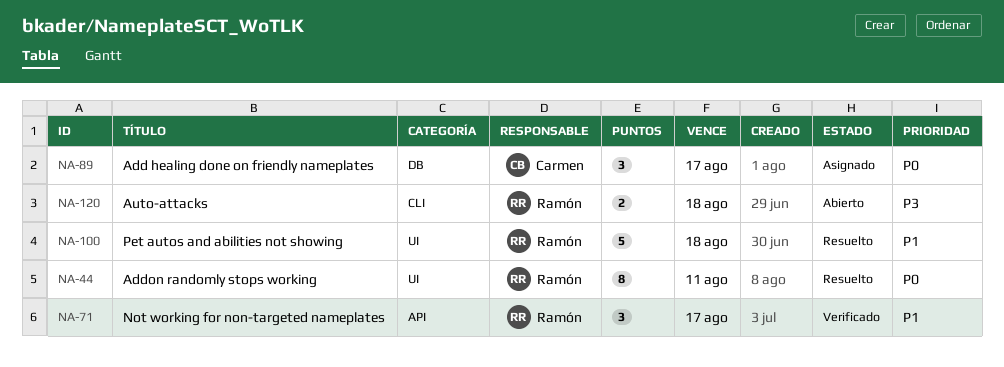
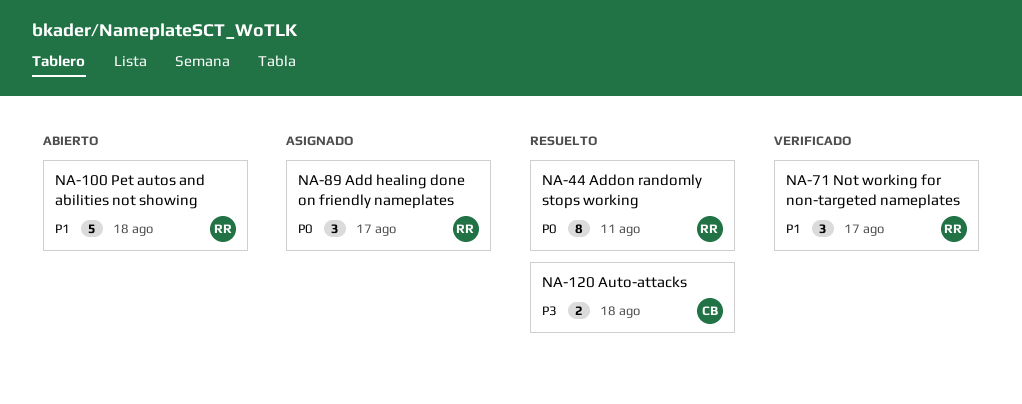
NA-89, owner: Carmen -> Ramón
NA-100, status: Resuelto -> Abierto
NA-120, status: Abierto -> Resuelto
NA-120, owner: Ramón -> Carmen

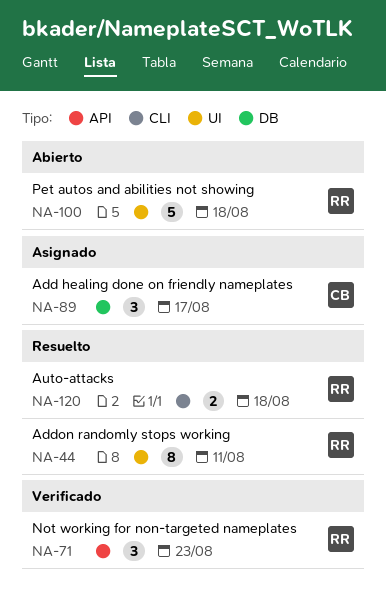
NA-71, due: Aug 17 -> Aug 23
NA-89, owner: RR -> CB
NA-120, owner: CB -> RR

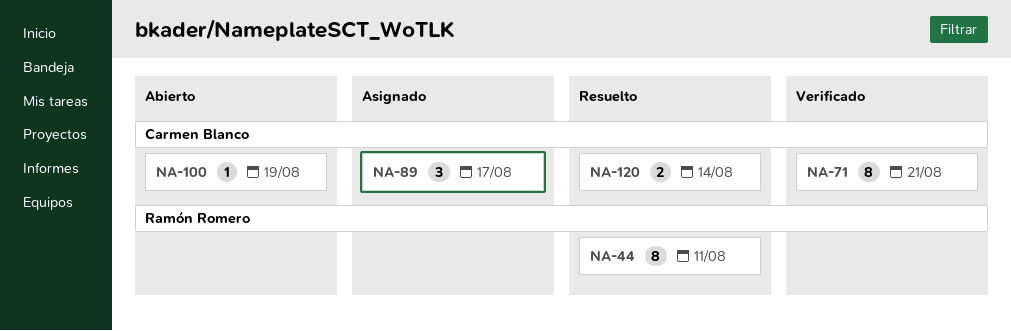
NA-71, owner: Ramón Romero -> Carmen Blanco
NA-71, estimate: 3 -> 8
NA-71, due: Aug 23 -> Aug 21
NA-100, owner: Ramón Romero -> Carmen Blanco
NA-100, estimate: 5 -> 1
NA-100, due: Aug 18 -> Aug 19
NA-120, owner: Ramón Romero -> Carmen Blanco
NA-120, due: Aug 18 -> Aug 14

